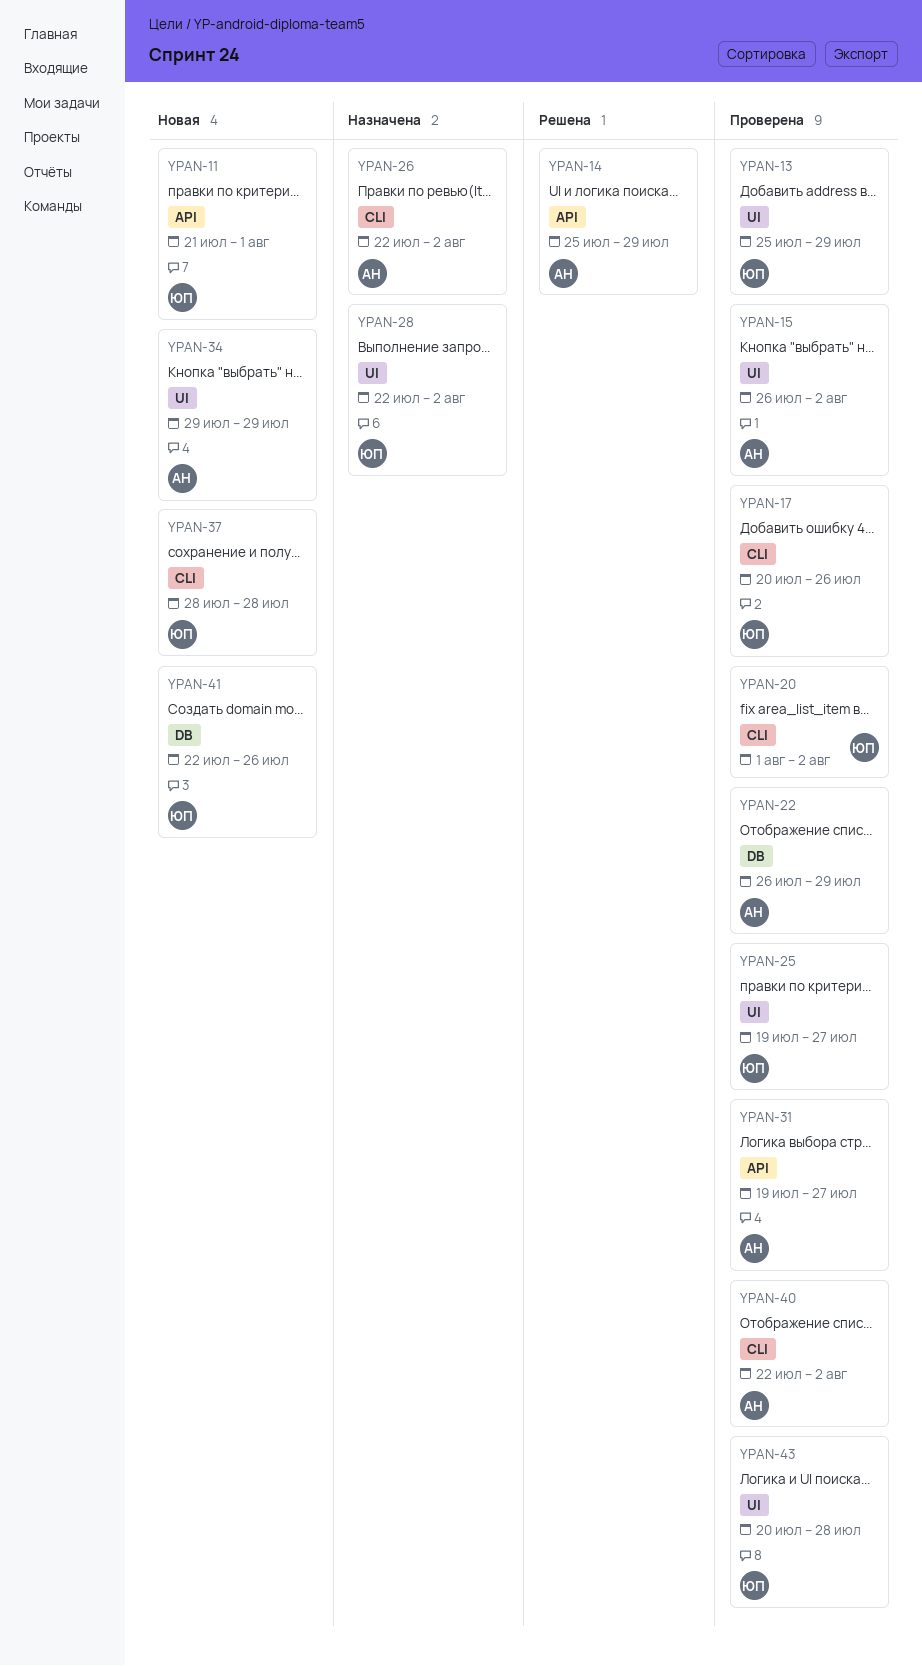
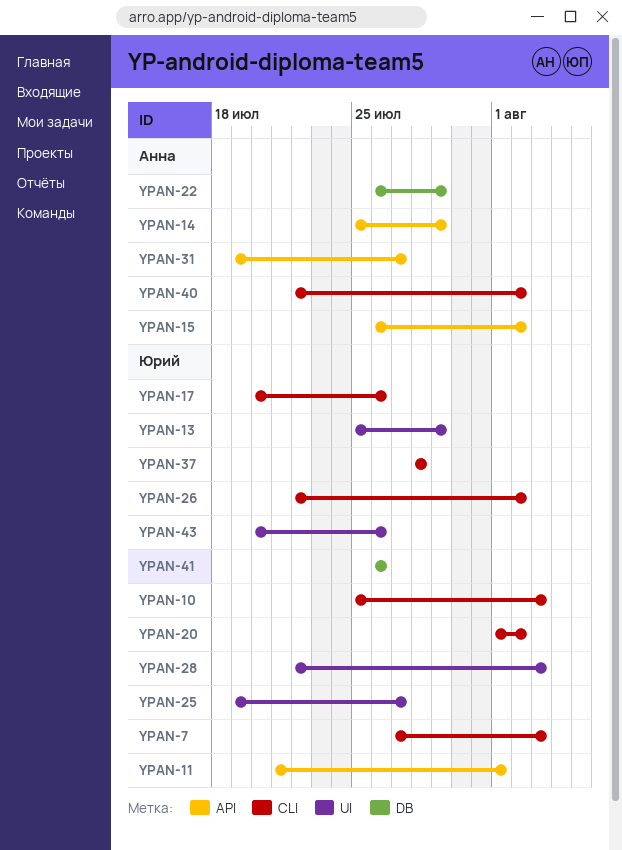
YPAN-7: none -> present
YPAN-10: none -> present
YPAN-15, label: UI -> API
YPAN-26, owner: Анна -> Юрий
YPAN-28, due: Aug 2 -> Aug 3
YPAN-34: present -> none
YPAN-41, start: Jul 22 -> Jul 26
YPAN-43, due: Jul 28 -> Jul 26

